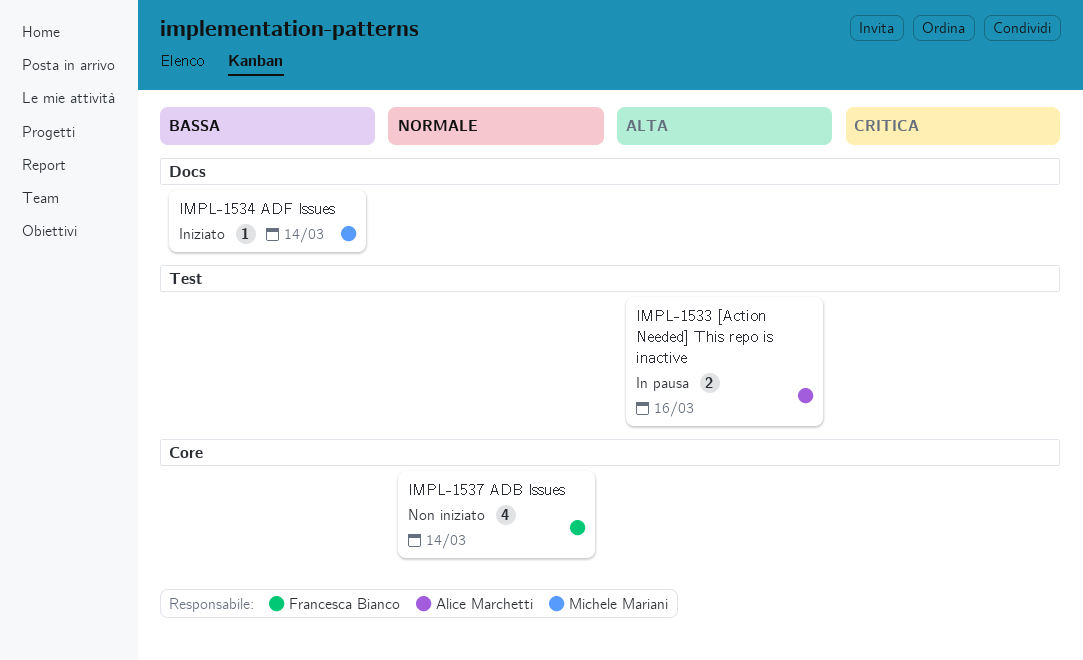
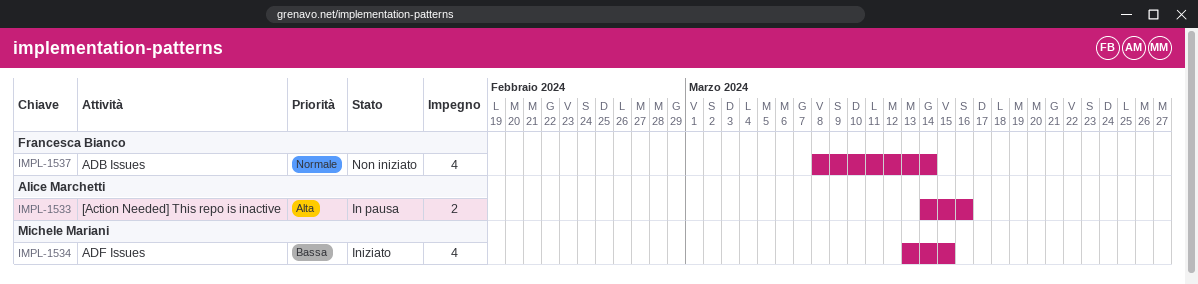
IMPL-1534, estimate: 1 -> 4
IMPL-1534, due: Mar 14 -> Mar 15

